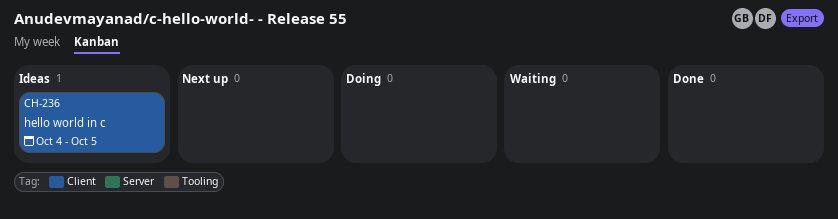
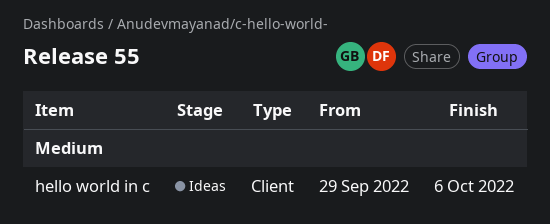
hello world in c, start: Oct 4 -> Sep 29
hello world in c, due: Oct 5 -> Oct 6

